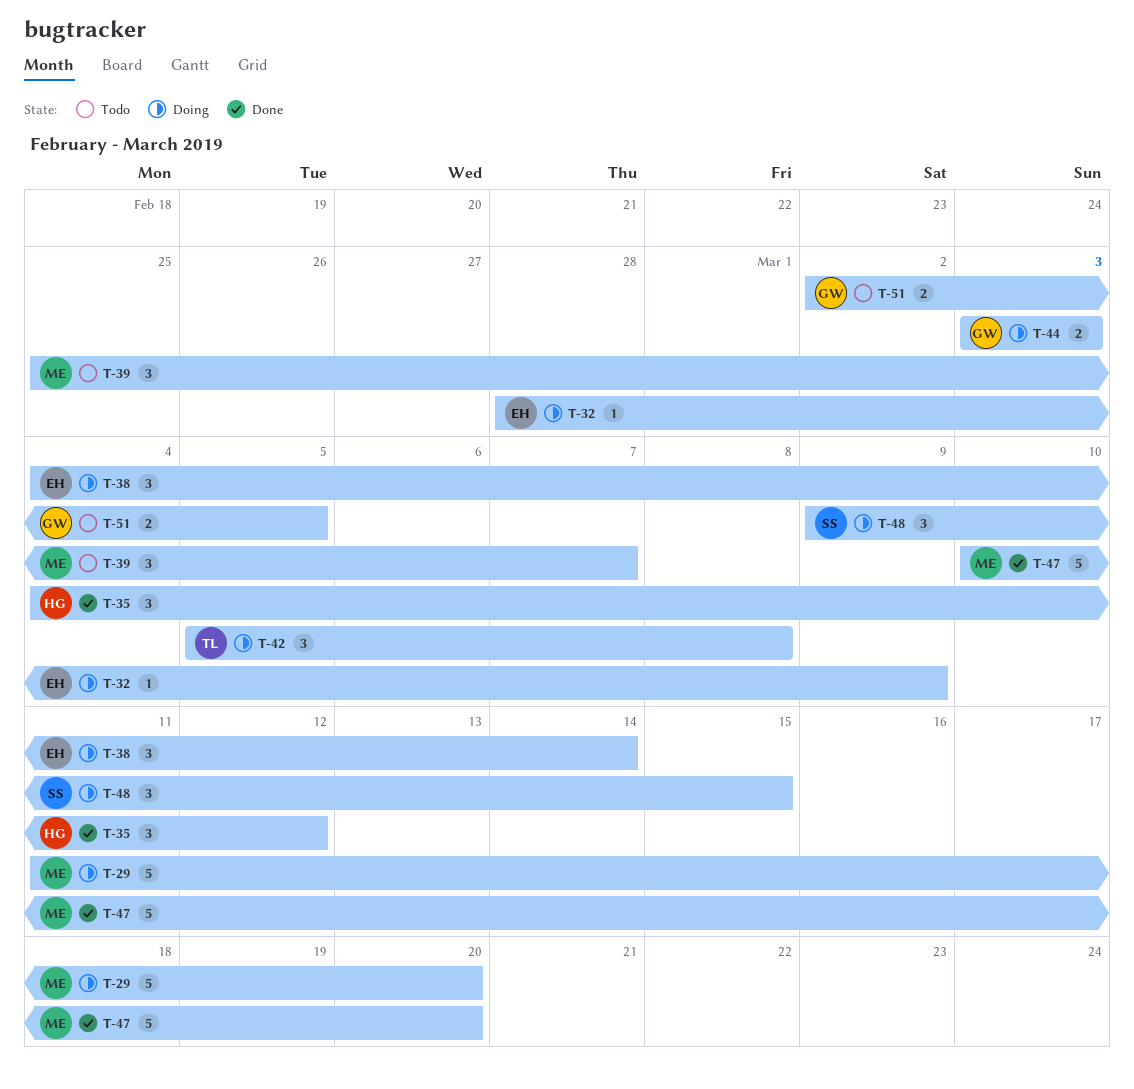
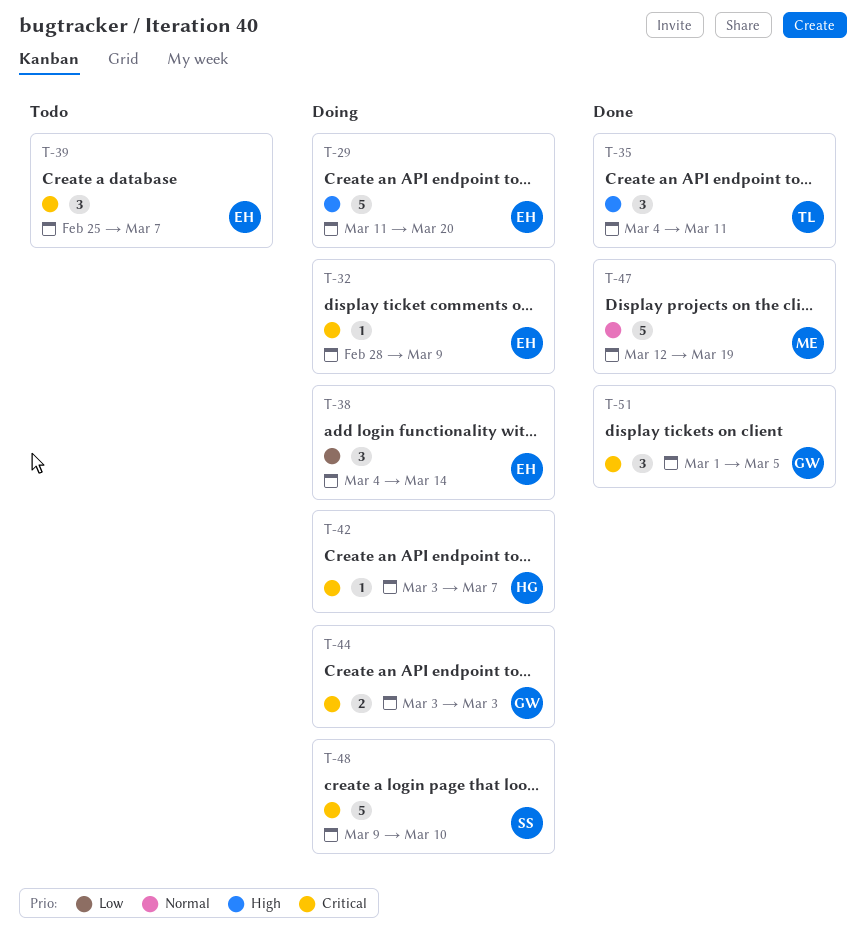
T-29, owner: ME -> EH
T-35, owner: HG -> TL
T-35, due: Mar 12 -> Mar 11
T-39, owner: ME -> EH
T-42, owner: TL -> HG
T-42, estimate: 3 -> 1
T-42, start: Mar 5 -> Mar 3
T-42, due: Mar 8 -> Mar 7
T-47, start: Mar 10 -> Mar 12
T-47, due: Mar 20 -> Mar 19
T-48, estimate: 3 -> 5
T-48, due: Mar 15 -> Mar 10
T-51, status: Todo -> Done
T-51, estimate: 2 -> 3
T-51, start: Mar 2 -> Mar 1

